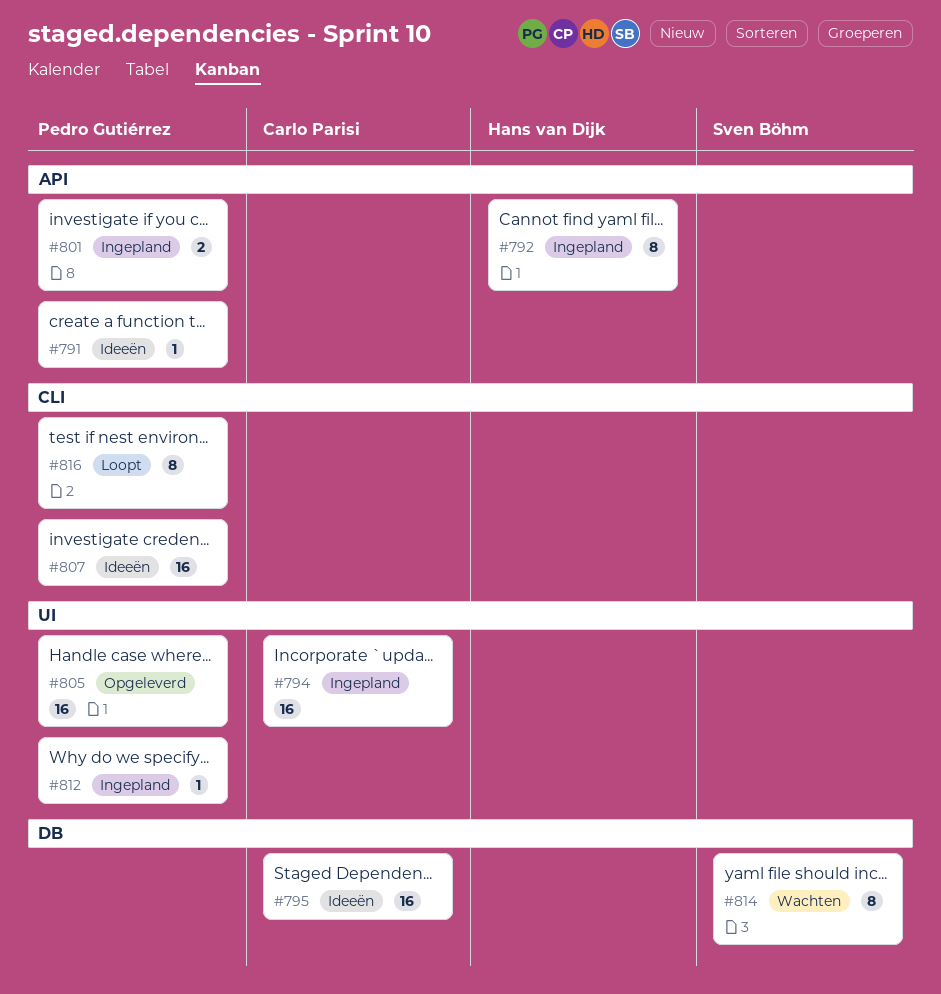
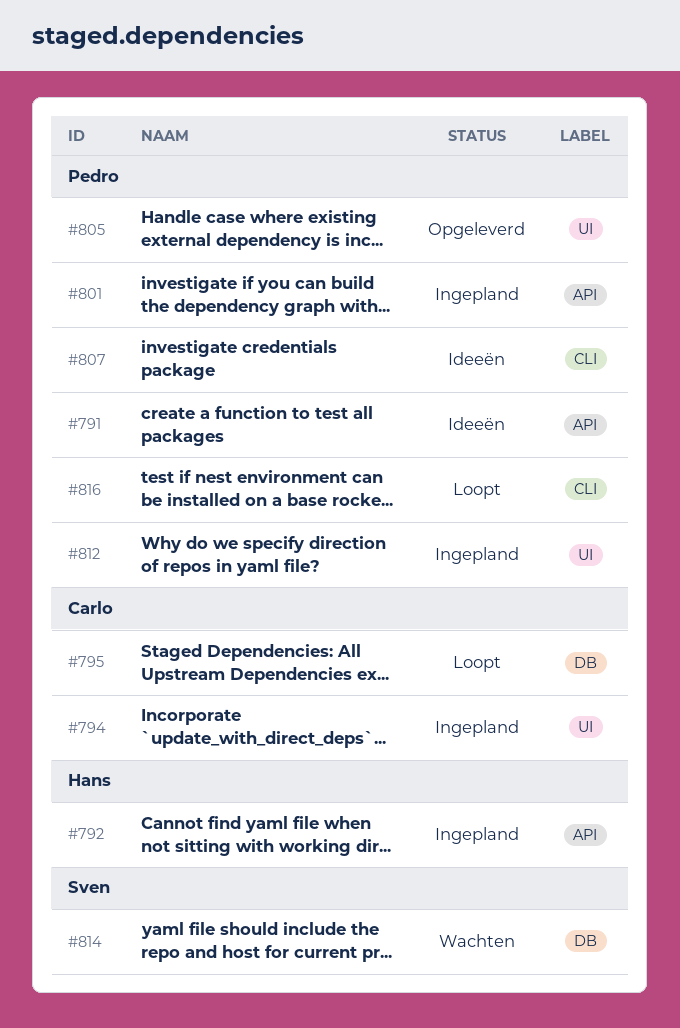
#795, status: Ideeën -> Loopt

